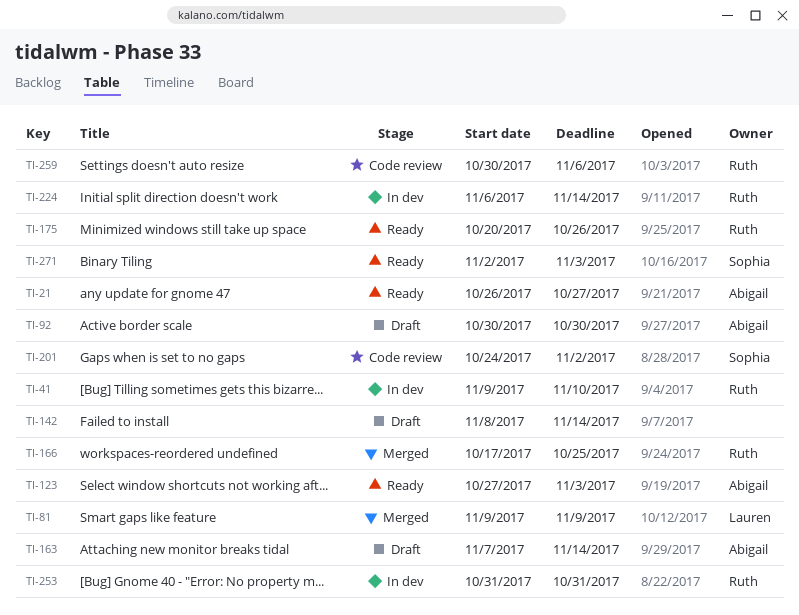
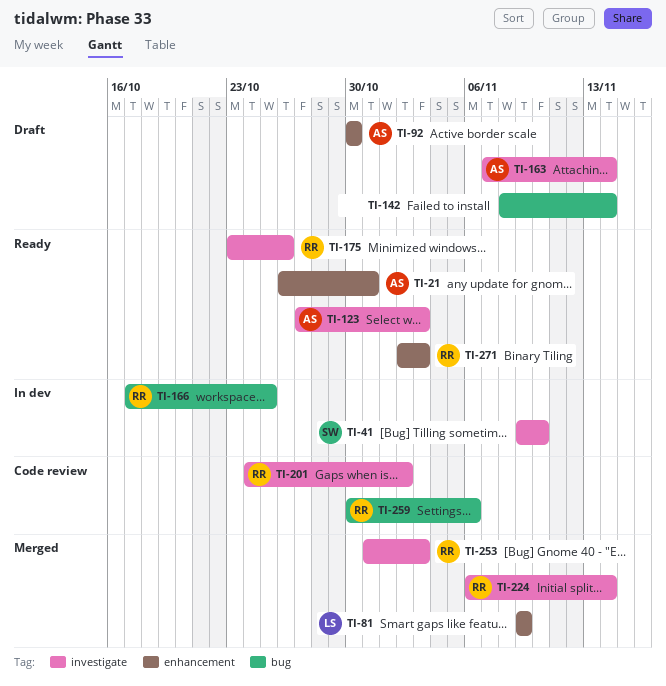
TI-21, due: Oct 27 -> Oct 31
TI-41, owner: Ruth -> Sophia
TI-166, status: Merged -> In dev
TI-175, start: Oct 20 -> Oct 23
TI-201, owner: Sophia -> Ruth
TI-224, status: In dev -> Merged
TI-253, status: In dev -> Merged
TI-253, due: Oct 31 -> Nov 3
TI-271, owner: Sophia -> Ruth

